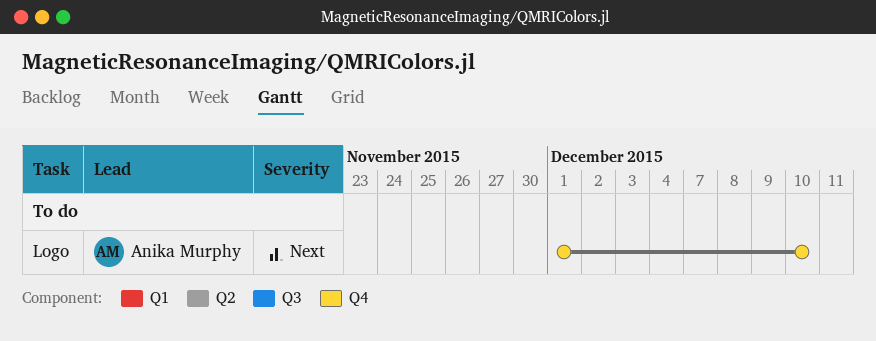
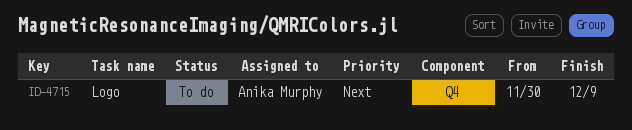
Logo, start: Dec 1 -> Nov 30
Logo, due: Dec 10 -> Dec 9

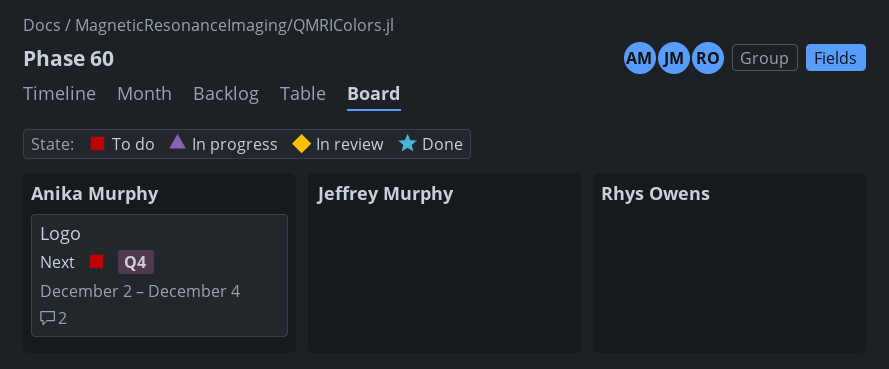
Logo, start: Nov 30 -> Dec 2
Logo, due: Dec 9 -> Dec 4

